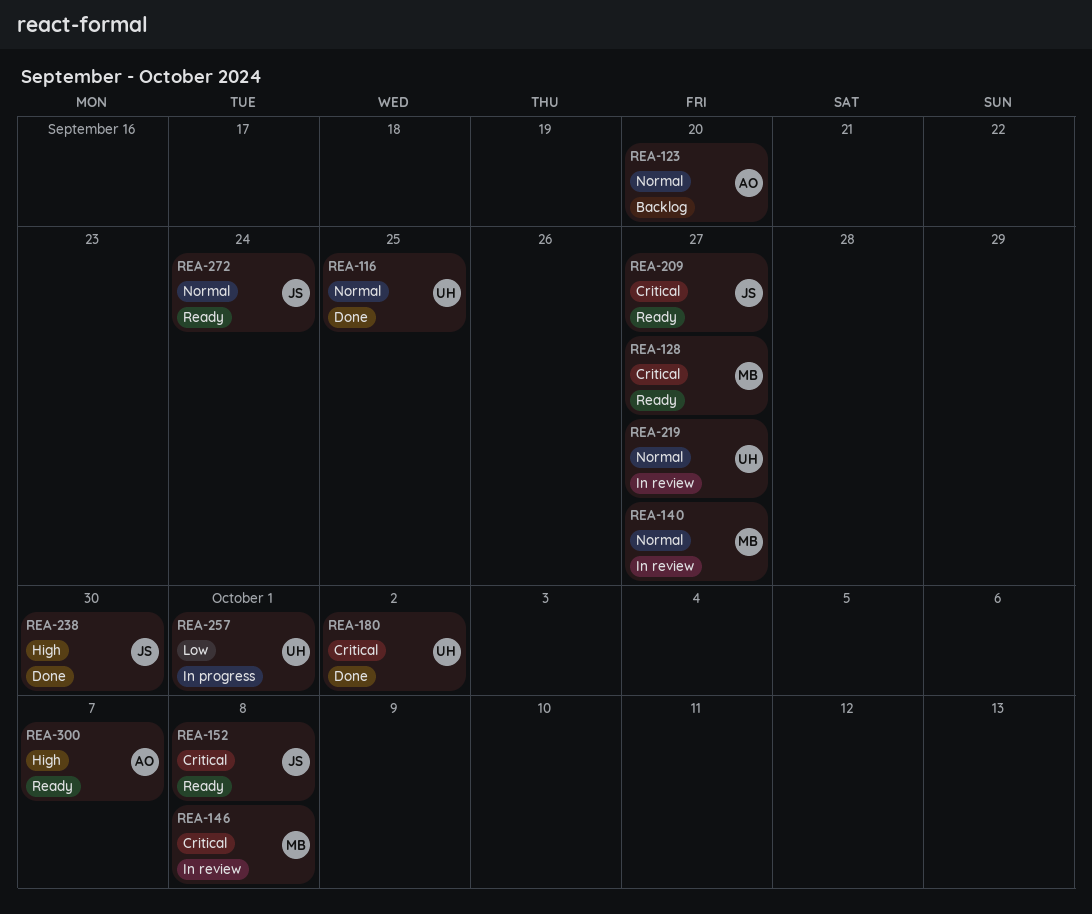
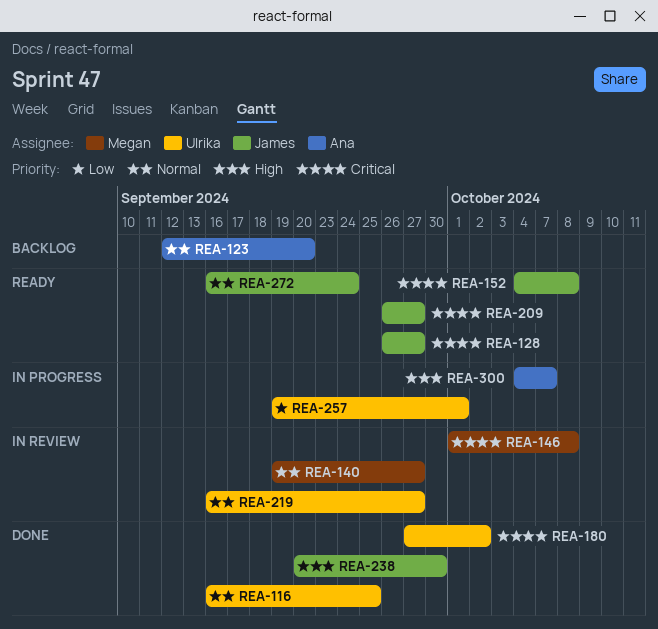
REA-128, owner: Megan -> James
REA-300, status: Ready -> In progress

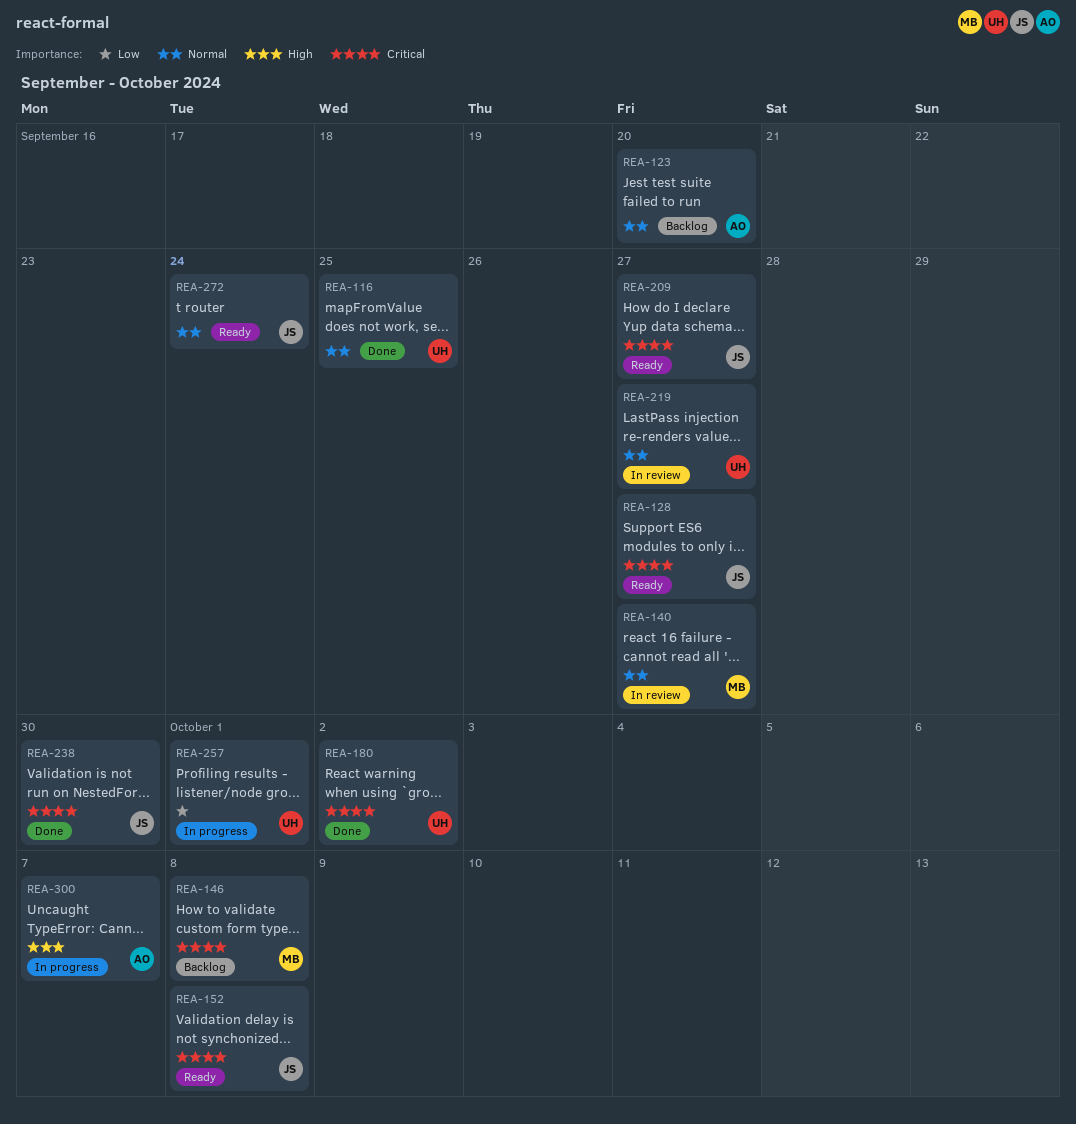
REA-146, status: In review -> Backlog
REA-238, priority: High -> Critical

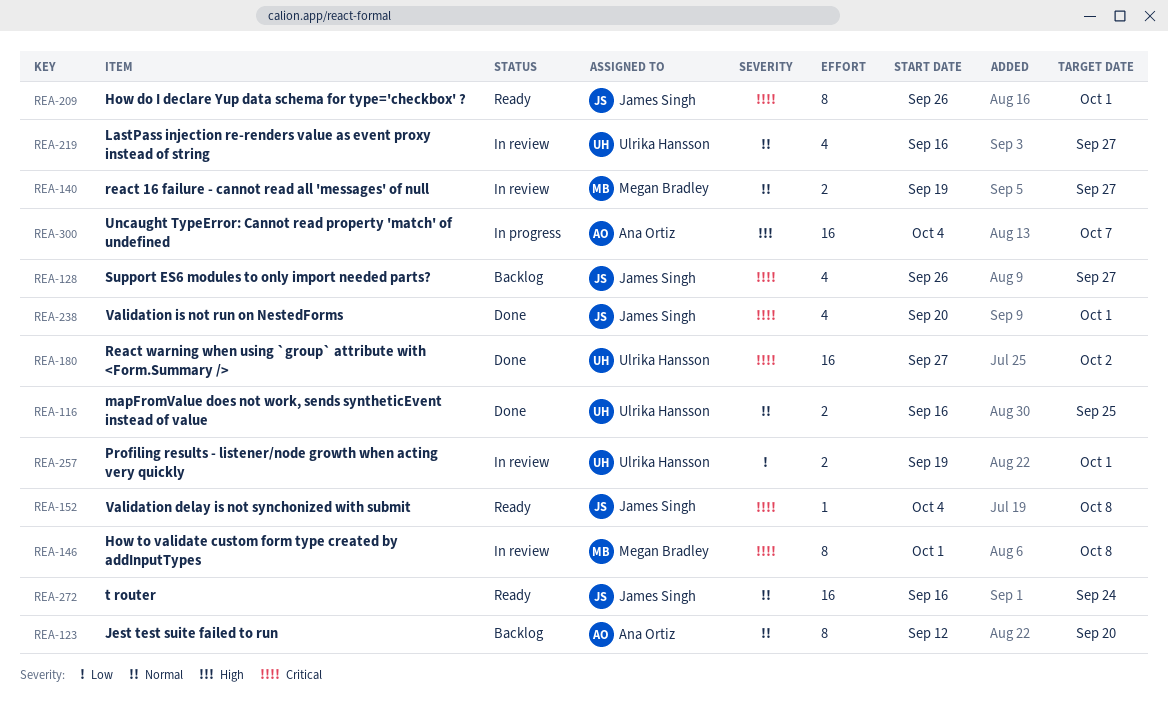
REA-128, status: Ready -> Backlog
REA-146, status: Backlog -> In review
REA-209, due: Sep 27 -> Oct 1
REA-238, due: Sep 30 -> Oct 1
REA-257, status: In progress -> In review

